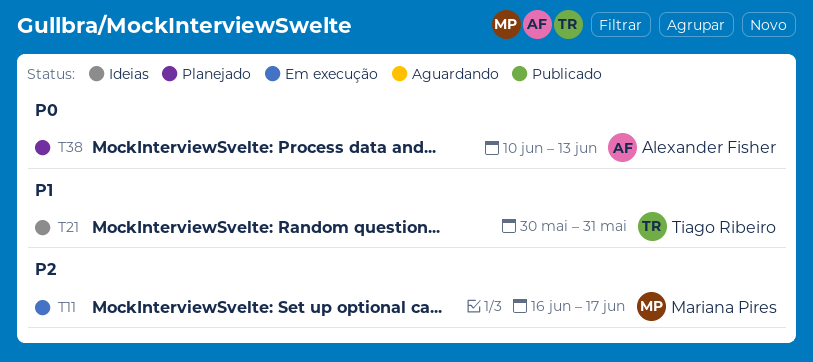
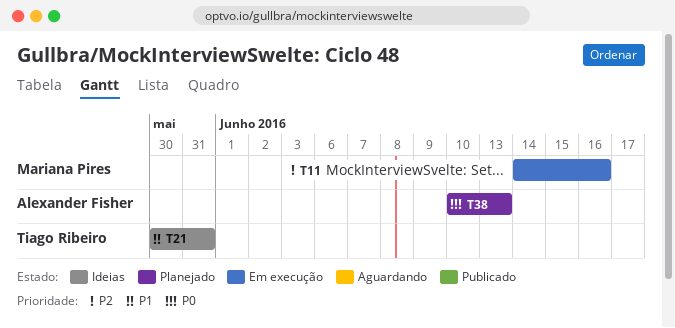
T11, start: Jun 16 -> Jun 14
T11, due: Jun 17 -> Jun 16

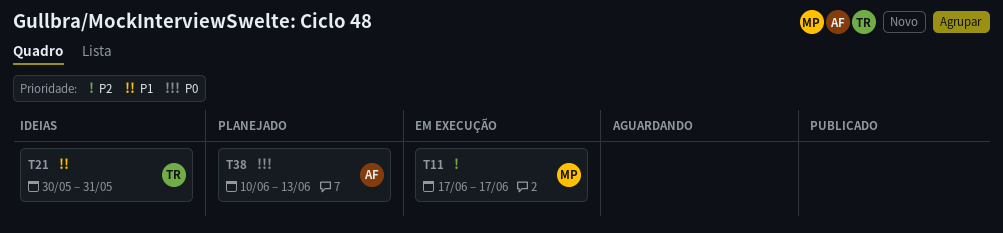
T11, start: Jun 14 -> Jun 17
T11, due: Jun 16 -> Jun 17

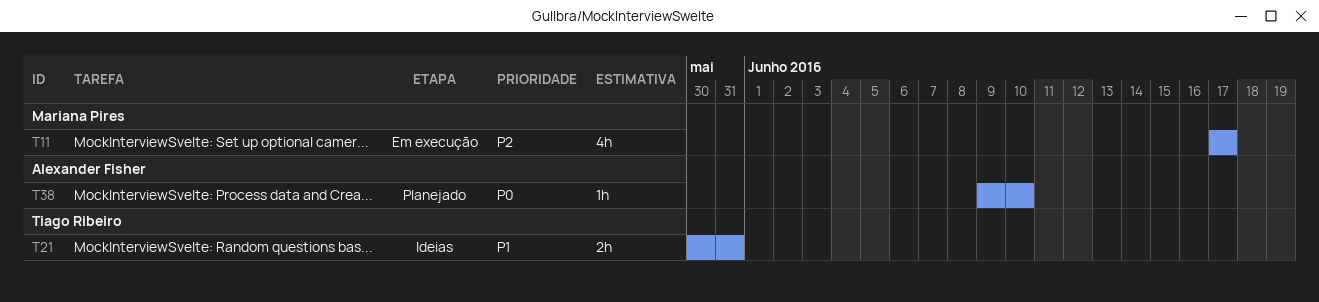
T38, start: Jun 10 -> Jun 9
T38, due: Jun 13 -> Jun 10

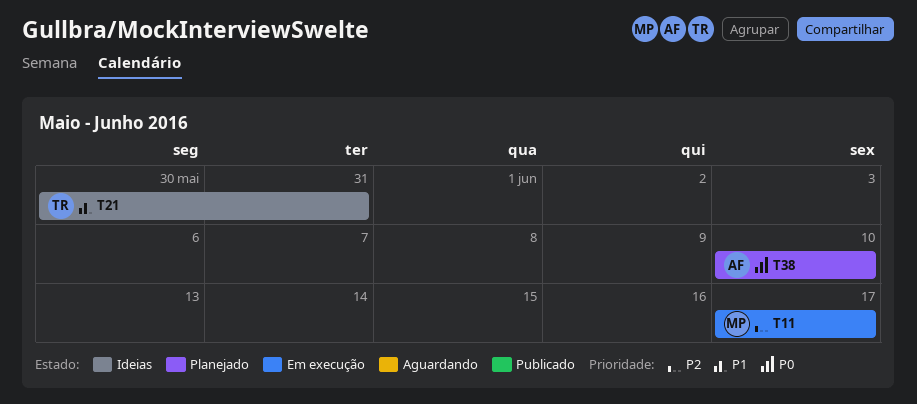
T38, start: Jun 9 -> Jun 10

